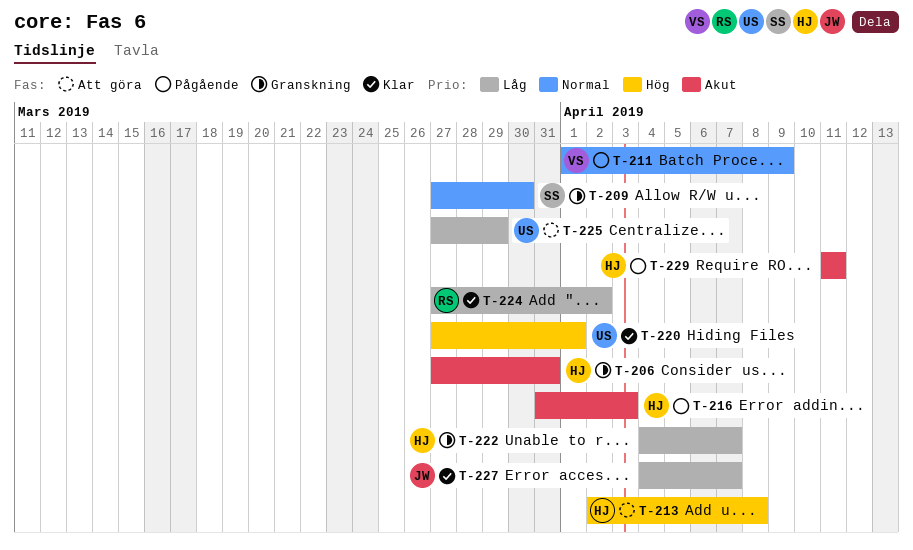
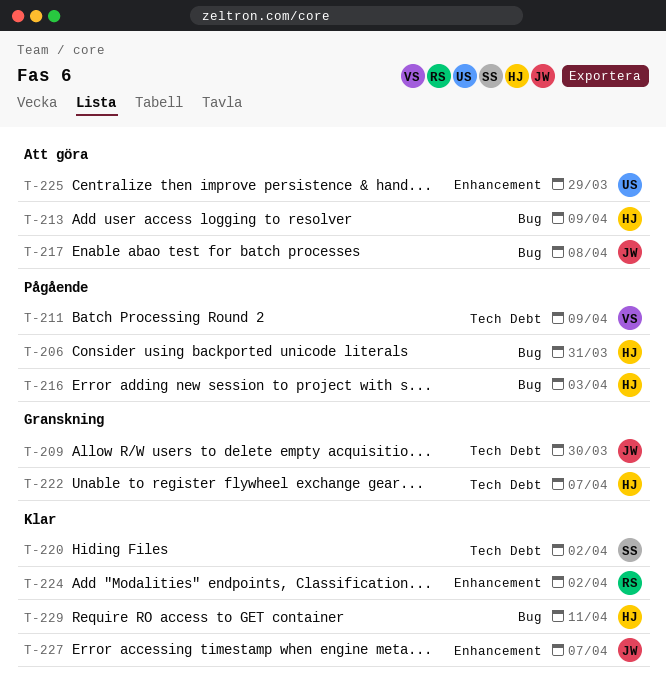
T-206, status: Granskning -> Pågående
T-209, owner: SS -> JW
T-213, due: Apr 8 -> Apr 9
T-217: none -> present
T-220, owner: US -> SS
T-220, due: Apr 1 -> Apr 2
T-229, status: Pågående -> Klar

